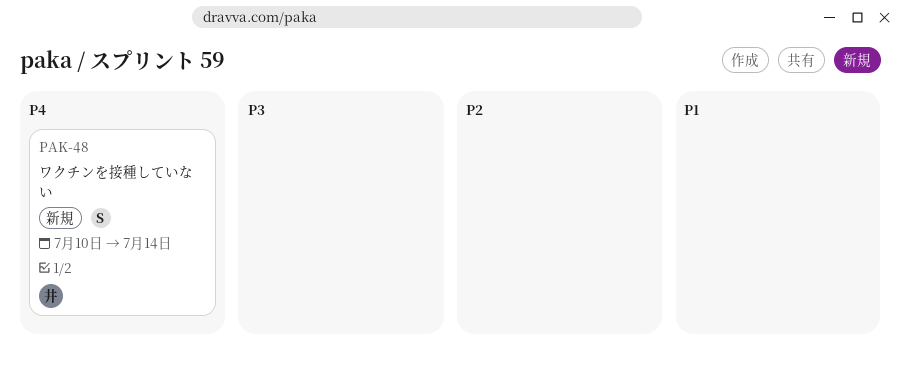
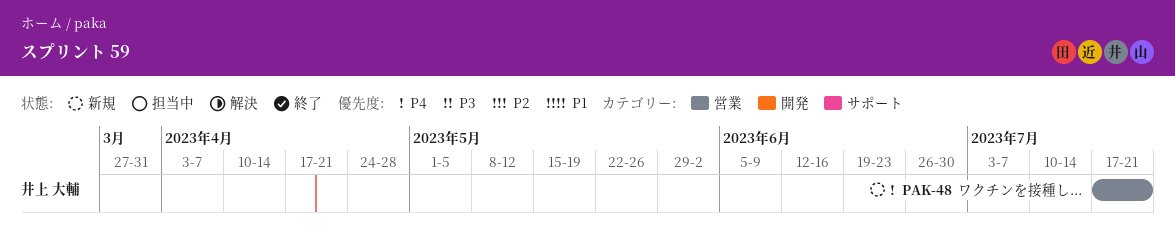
PAK-48, start: Jul 10 -> Jul 17
PAK-48, due: Jul 14 -> Jul 21

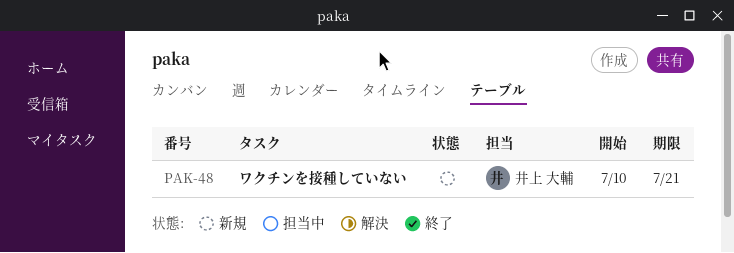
PAK-48, start: Jul 17 -> Jul 10

